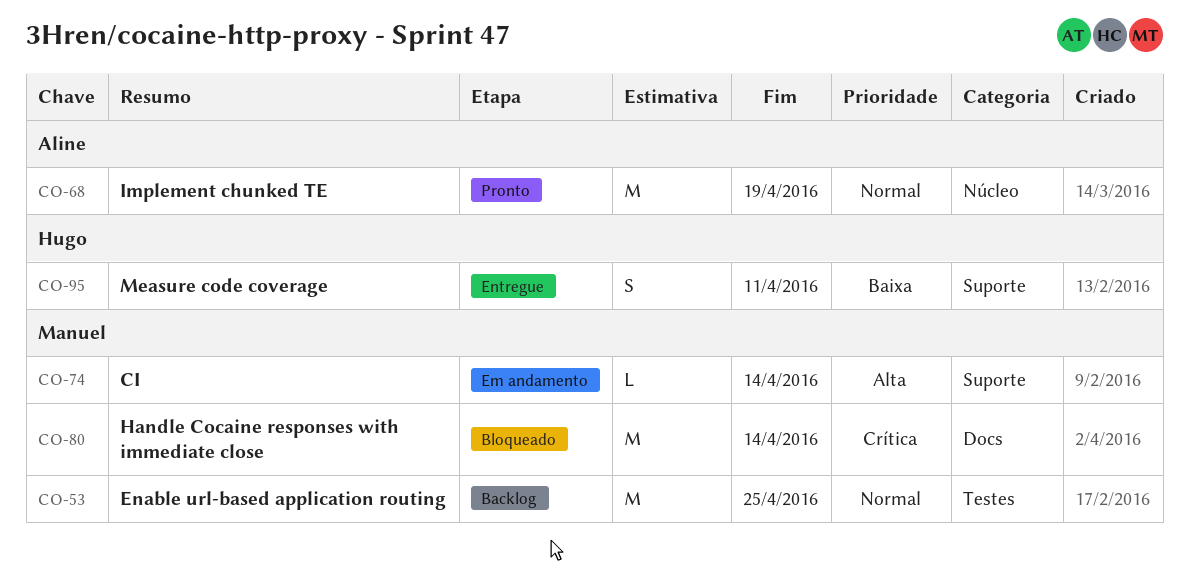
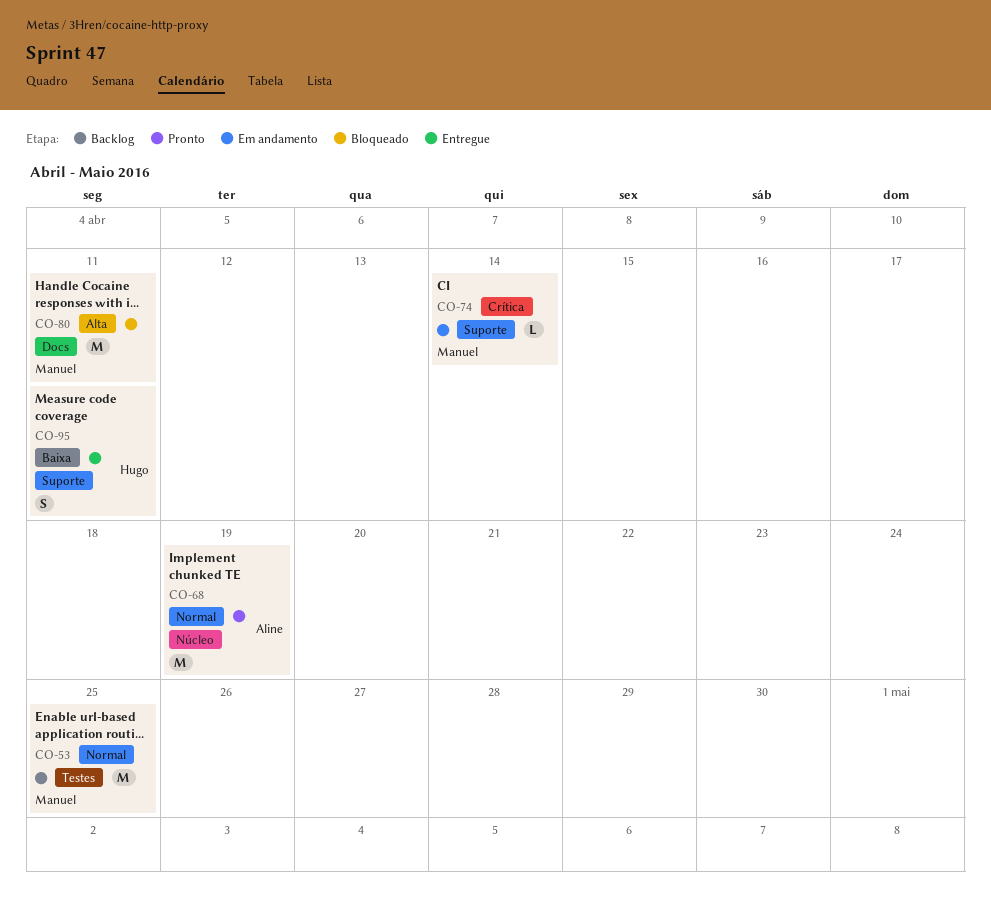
CO-74, priority: Alta -> Crítica
CO-80, priority: Crítica -> Alta
CO-80, due: Apr 14 -> Apr 11

